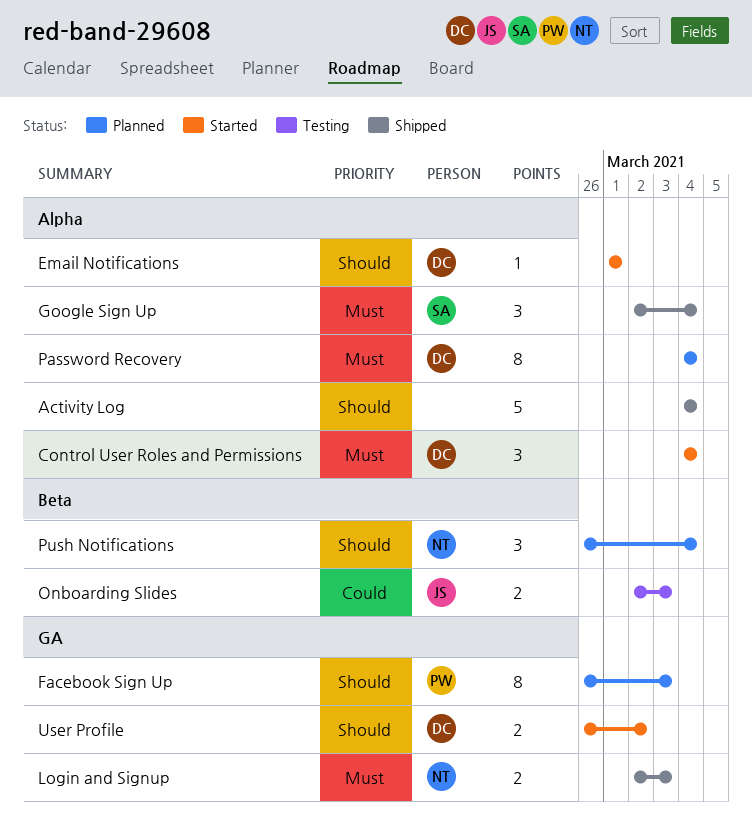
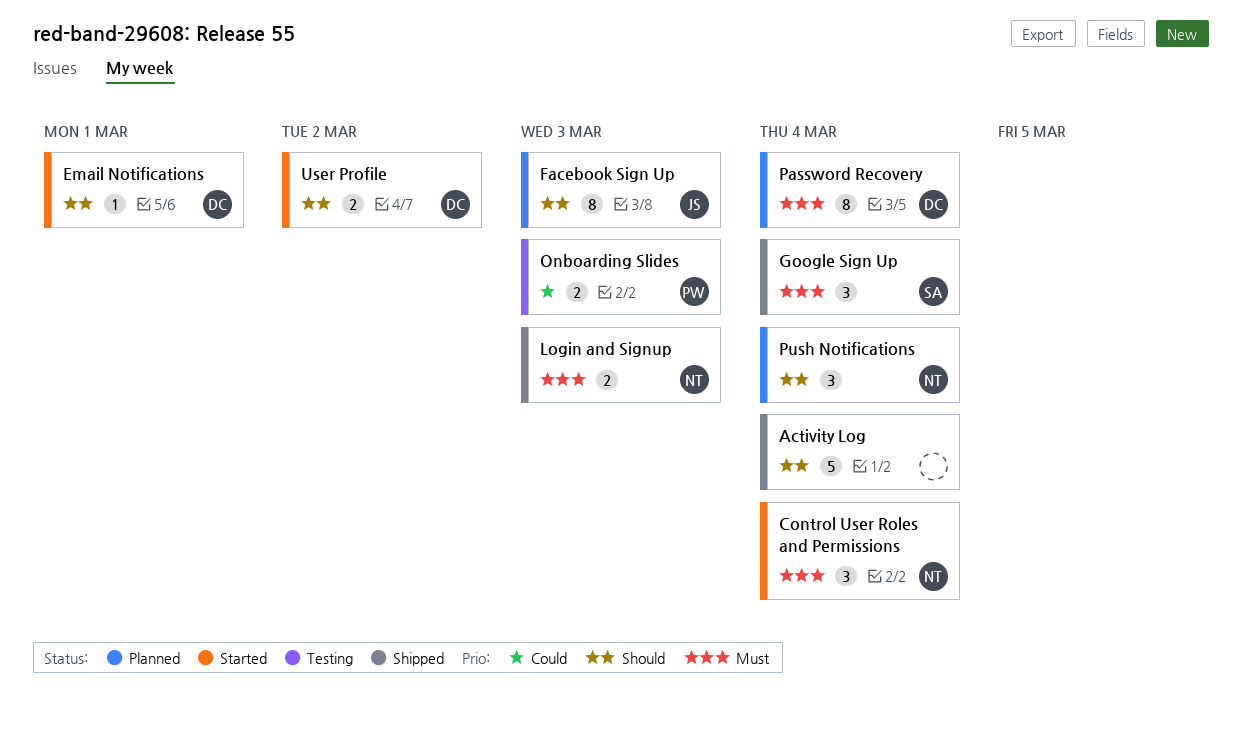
Control User Roles and Permissions, owner: DC -> NT
Facebook Sign Up, owner: PW -> JS
Onboarding Slides, owner: JS -> PW

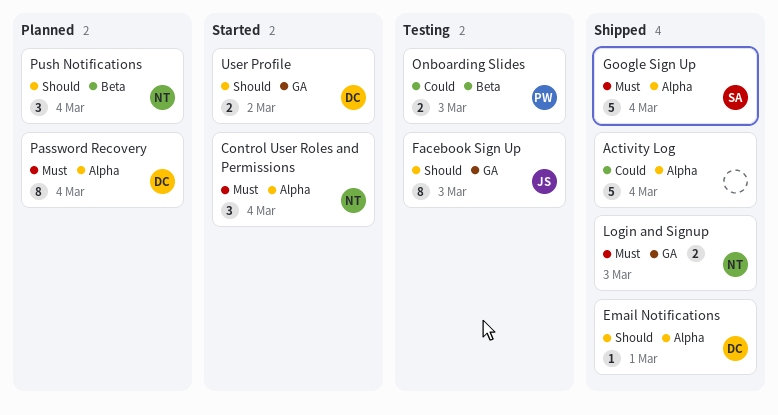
Activity Log, priority: Should -> Could
Email Notifications, status: Started -> Shipped
Facebook Sign Up, status: Planned -> Testing
Google Sign Up, estimate: 3 -> 5

